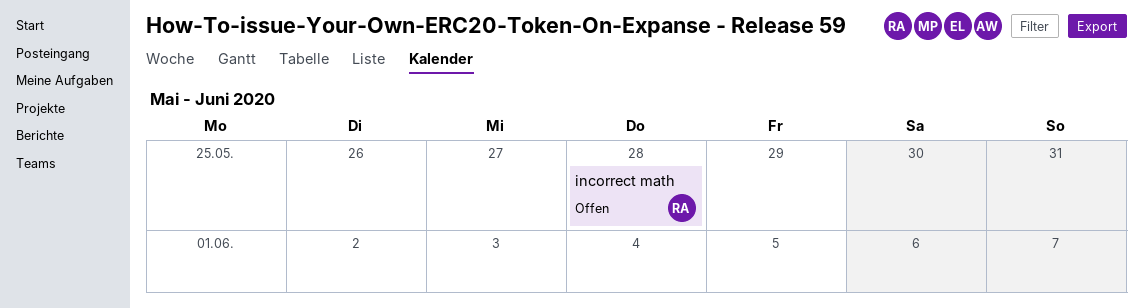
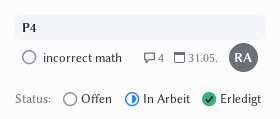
incorrect math, due: May 28 -> May 31

